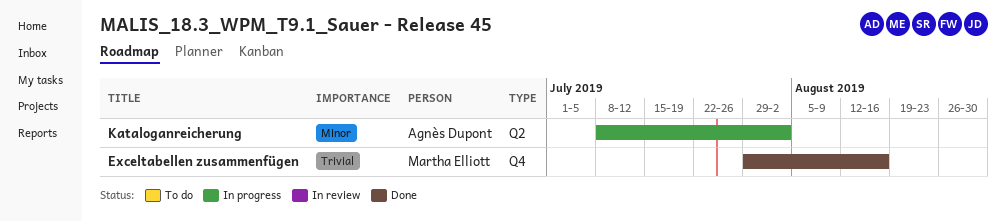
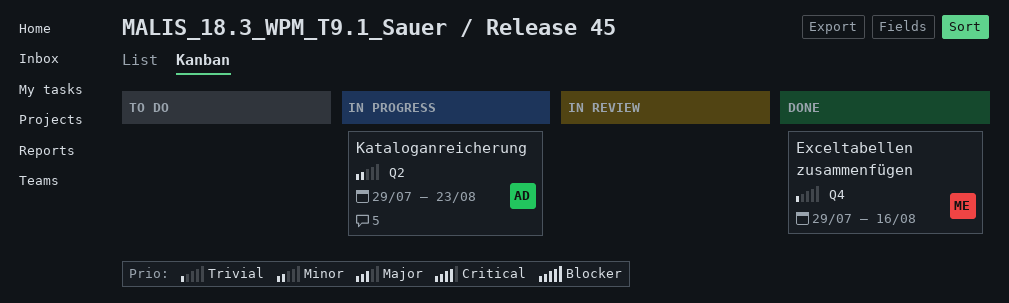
Kataloganreicherung, start: Jul 8 -> Jul 29
Kataloganreicherung, due: Aug 2 -> Aug 23

